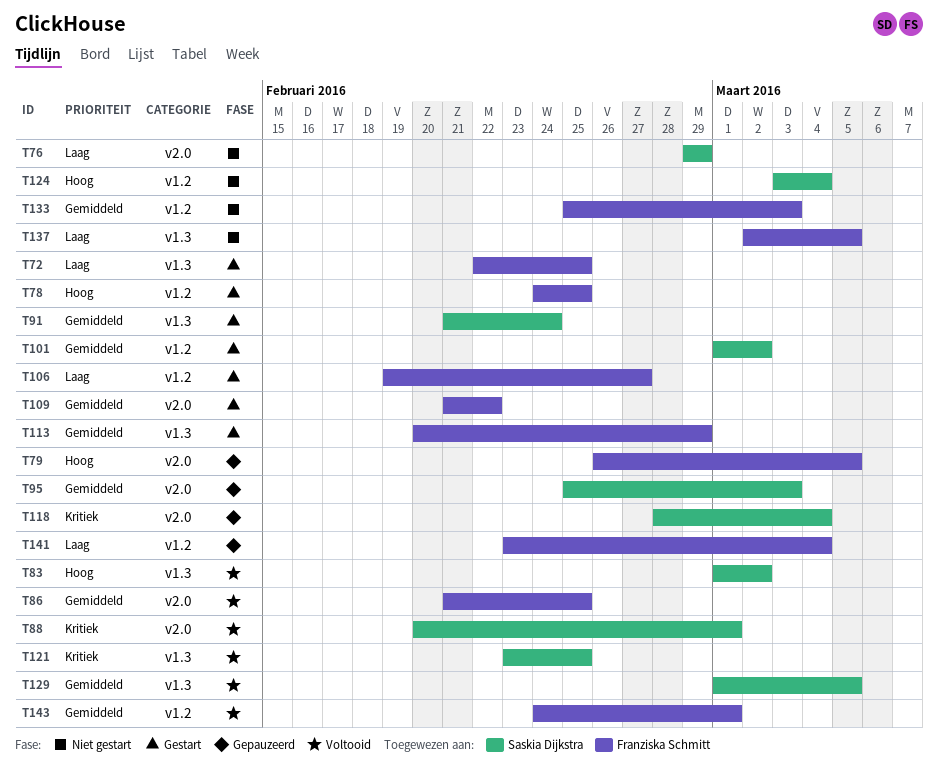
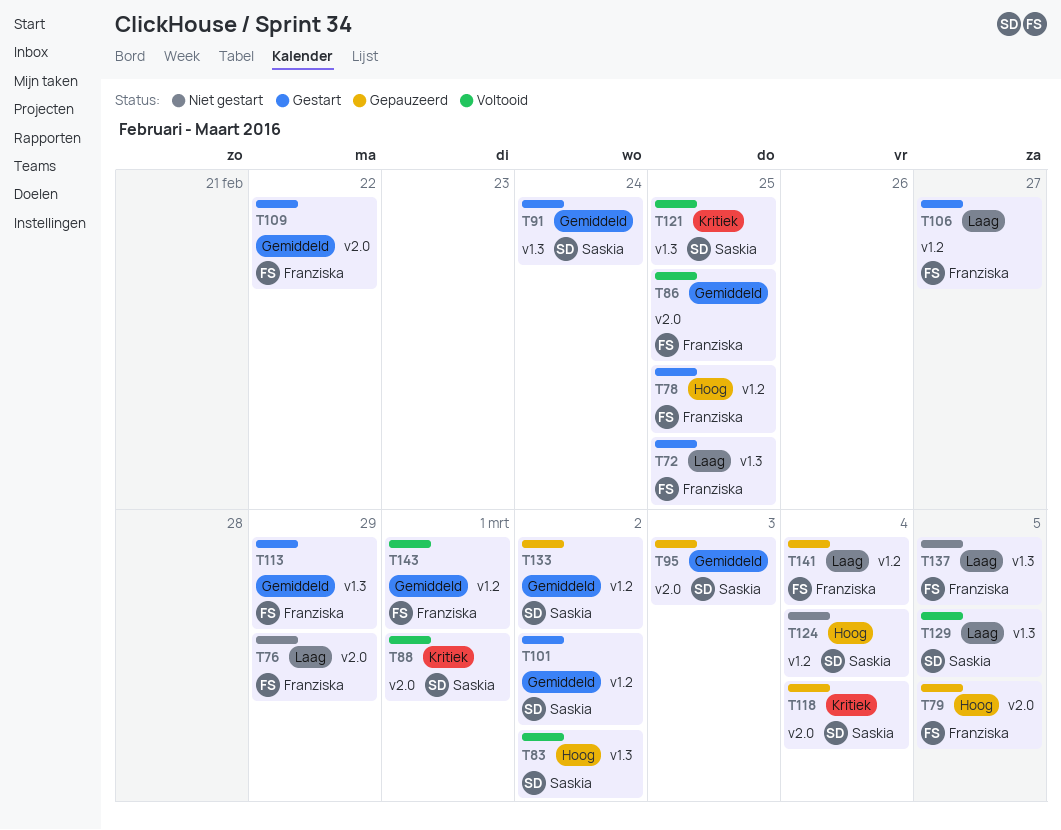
T76, owner: Saskia Dijkstra -> Franziska Schmitt
T129, priority: Gemiddeld -> Laag
T133, status: Niet gestart -> Gepauzeerd
T133, owner: Franziska Schmitt -> Saskia Dijkstra
T133, due: Mar 3 -> Mar 2

